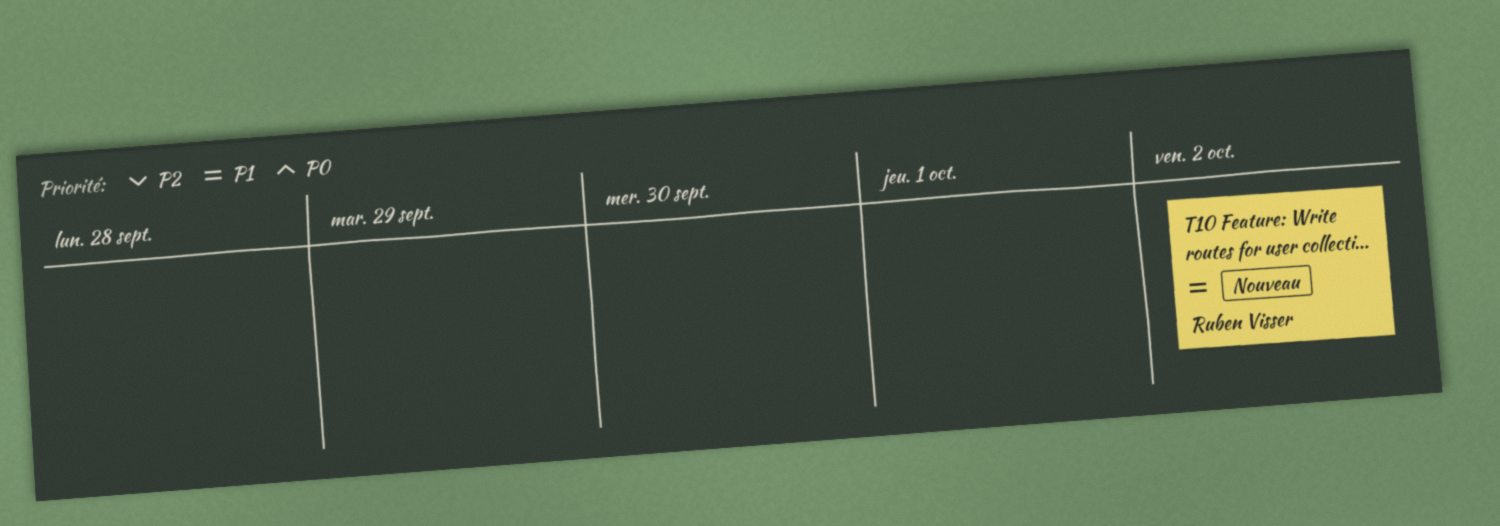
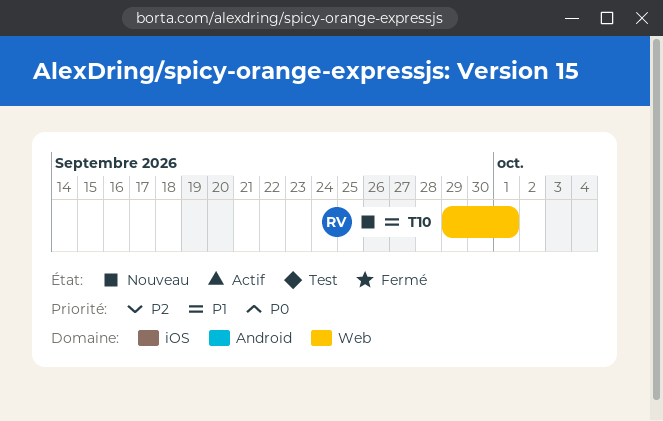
T10, due: Oct 2 -> Oct 1

